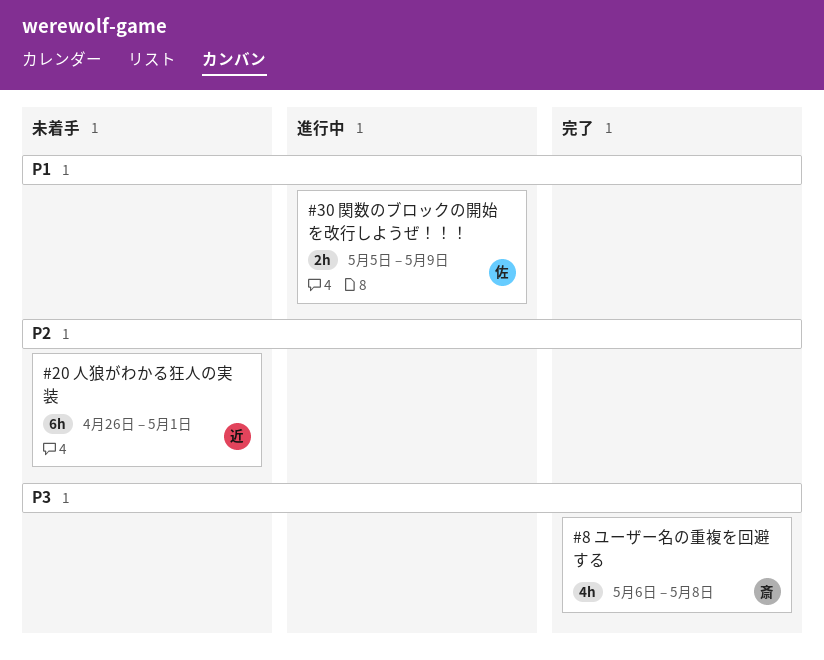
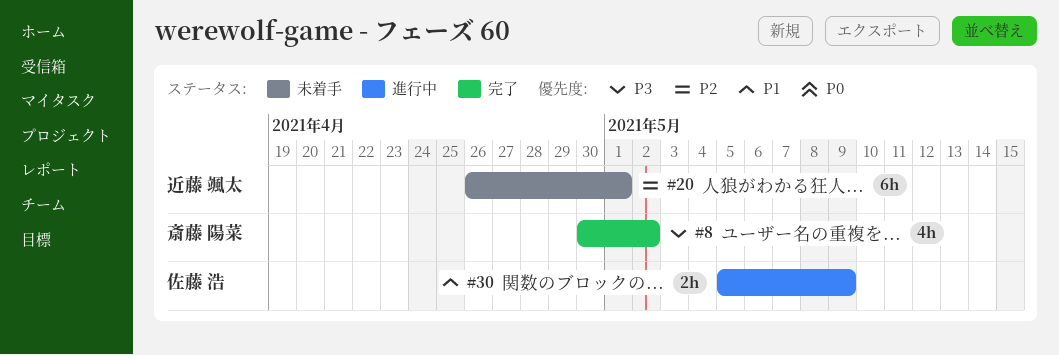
#8, start: May 6 -> Apr 30
#8, due: May 8 -> May 2

